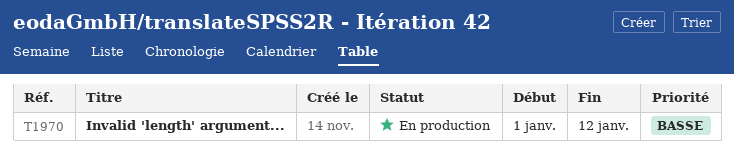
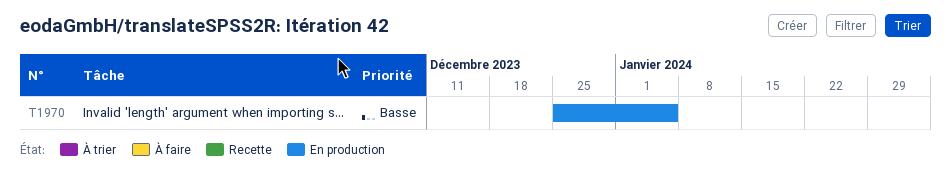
T1970, start: Jan 1 -> Dec 25
T1970, due: Jan 12 -> Jan 5

